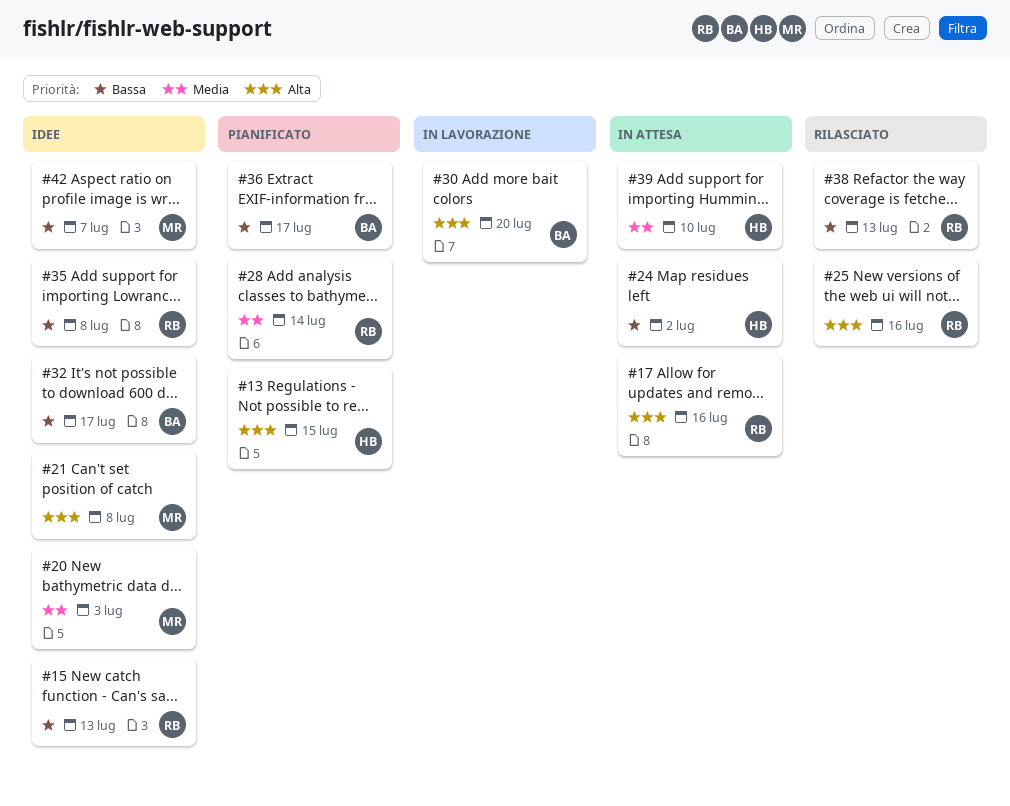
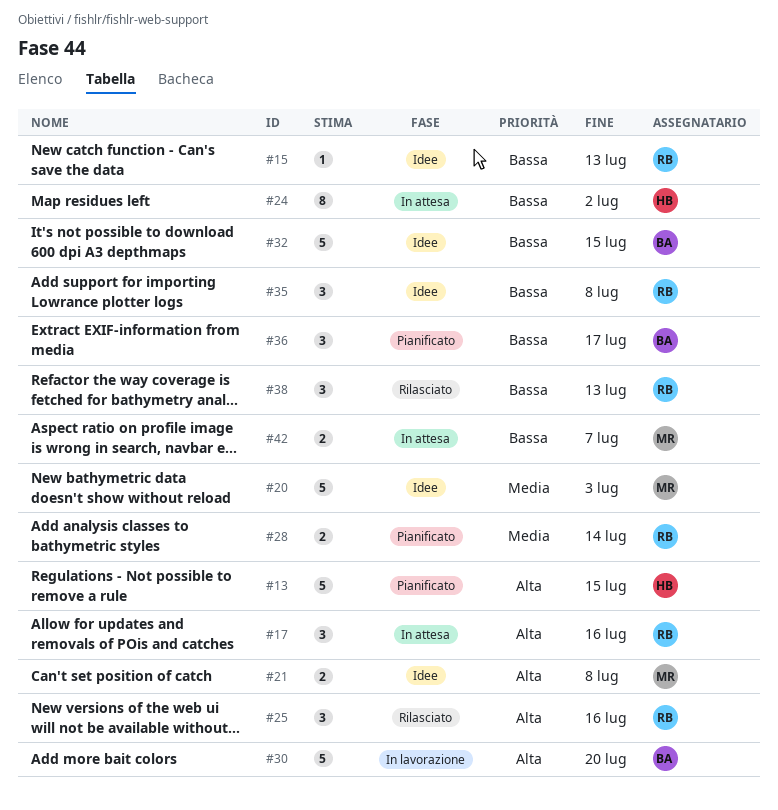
#32, due: Jul 17 -> Jul 15
#39: present -> none
#42, status: Idee -> In attesa

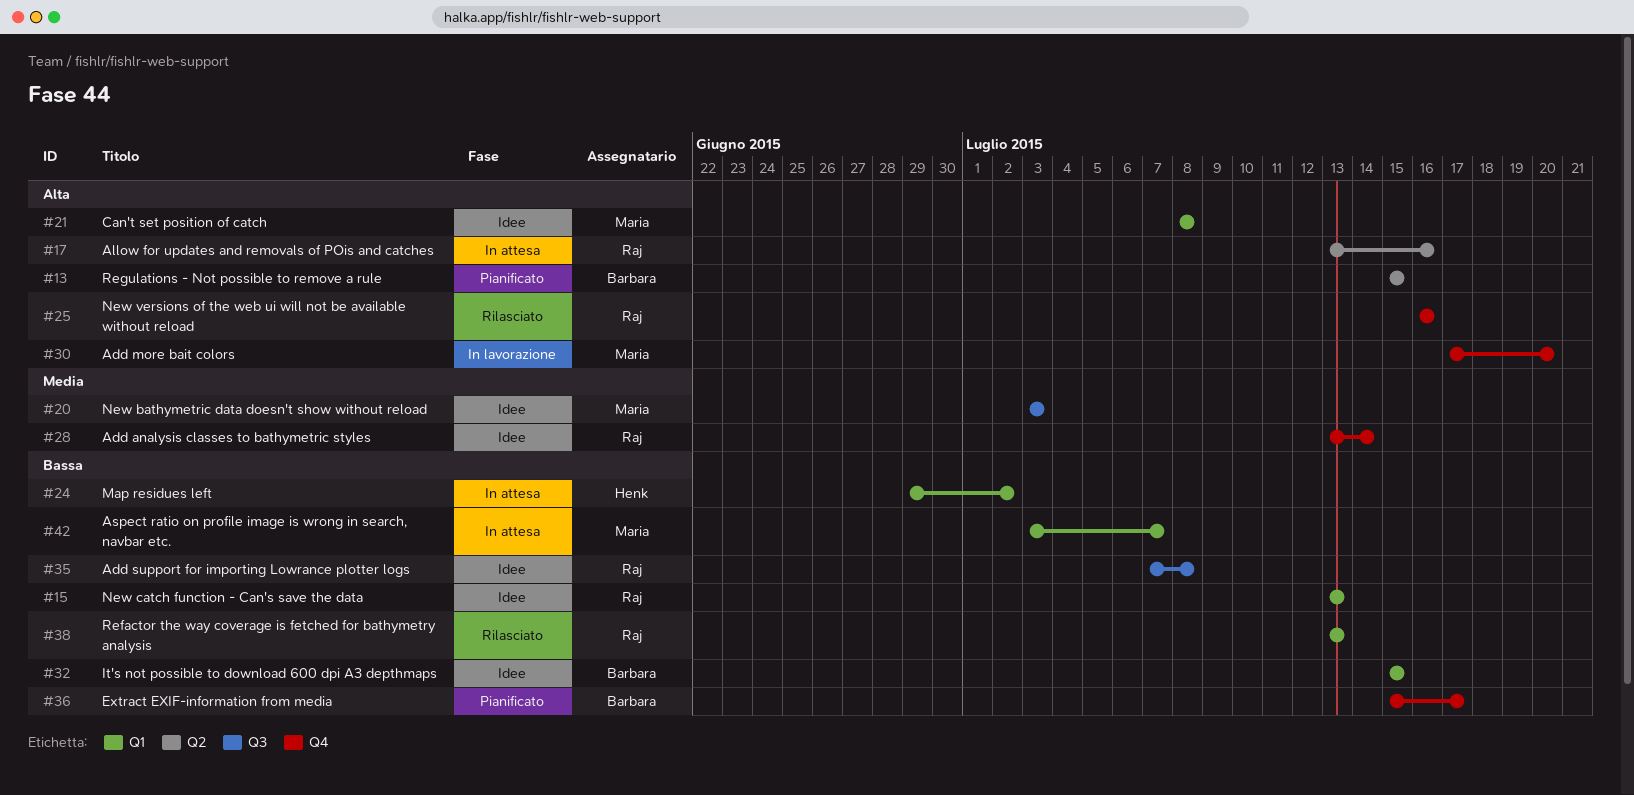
#13, owner: Henk -> Barbara
#28, status: Pianificato -> Idee
#30, owner: Barbara -> Maria

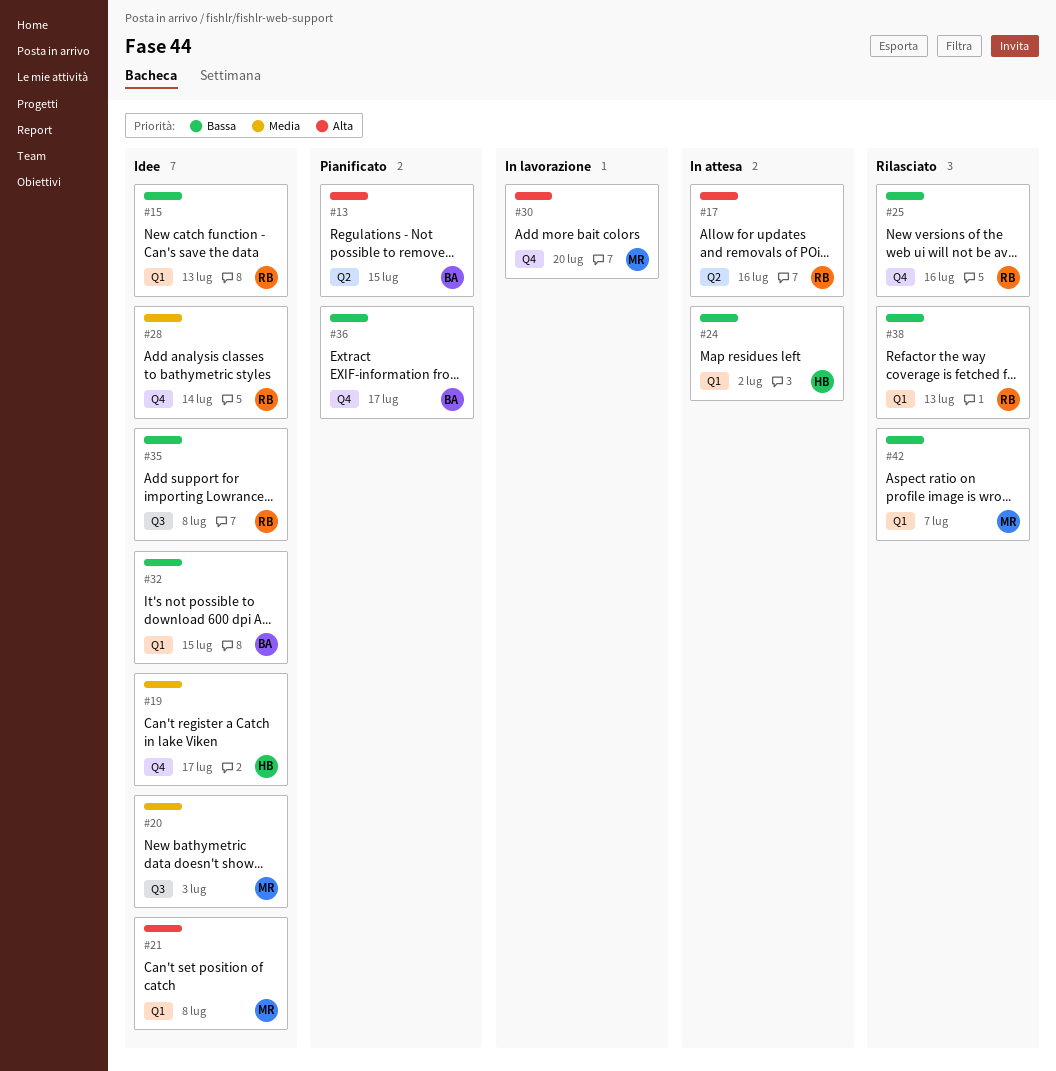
#19: none -> present
#25, priority: Alta -> Bassa
#42, status: In attesa -> Rilasciato

